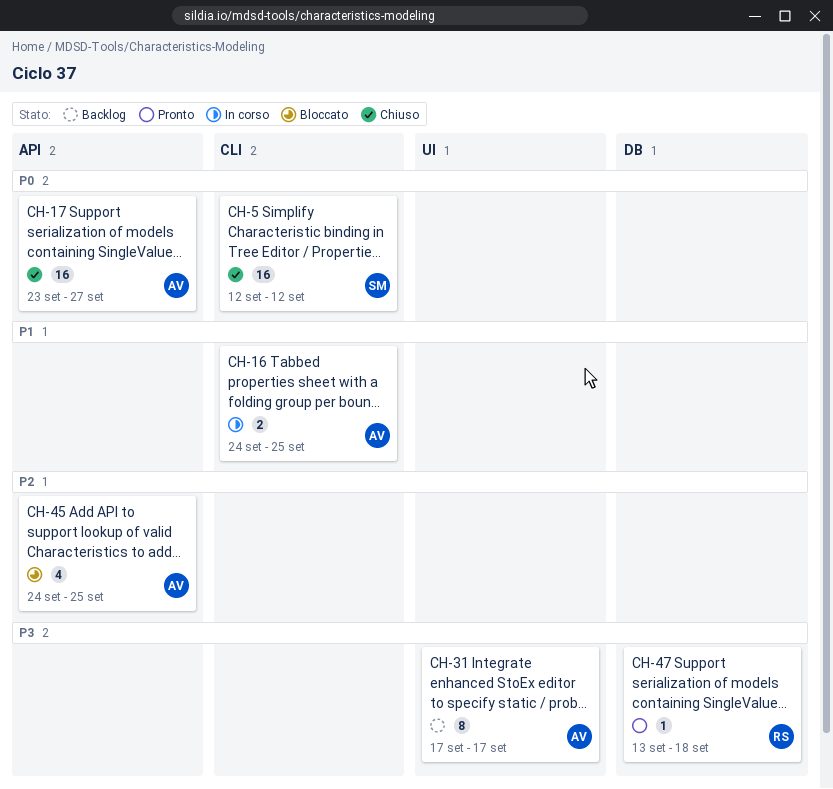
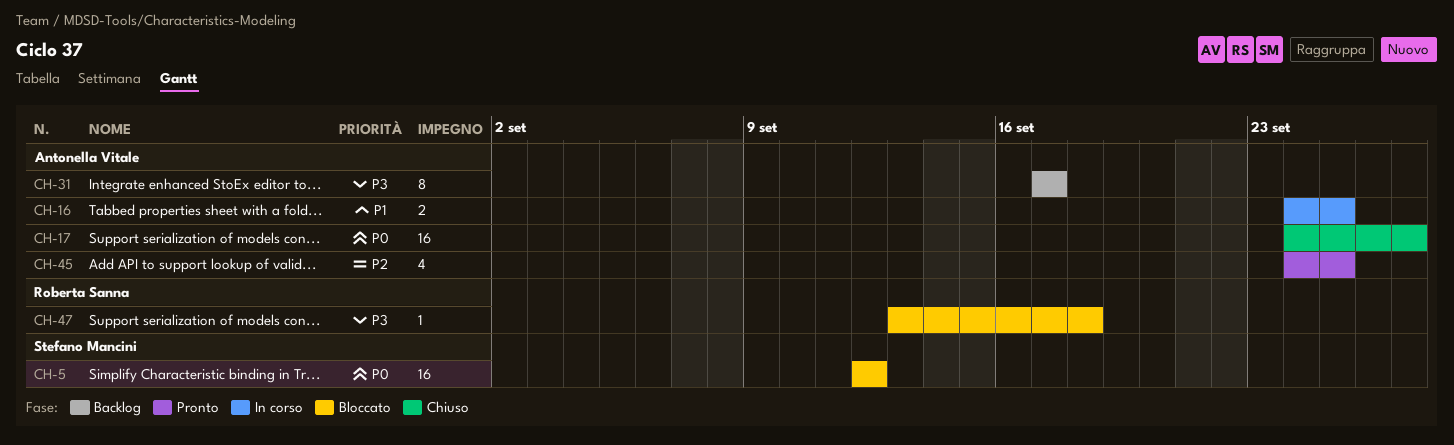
CH-5, status: Chiuso -> Bloccato
CH-17, start: Sep 23 -> Sep 24
CH-45, status: Bloccato -> Pronto
CH-47, status: Pronto -> Bloccato

